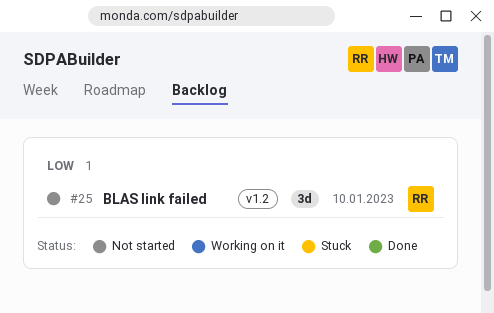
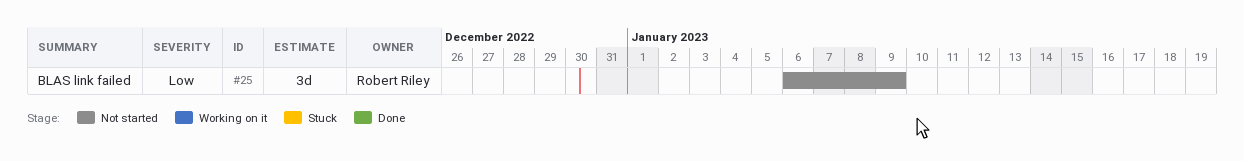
#25, due: Jan 10 -> Jan 9

